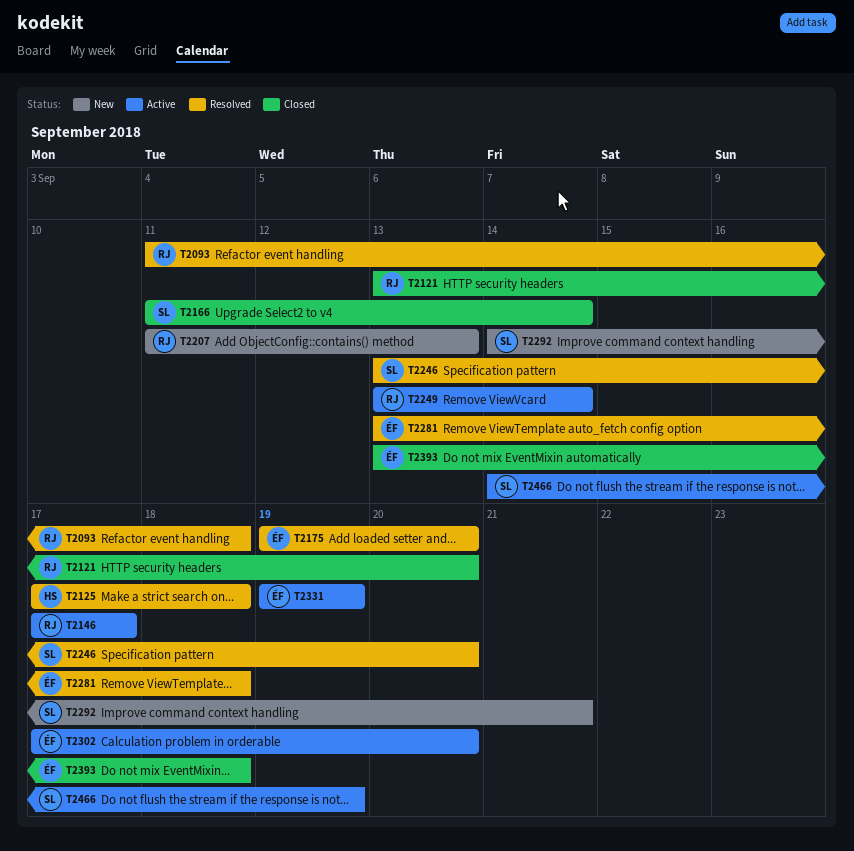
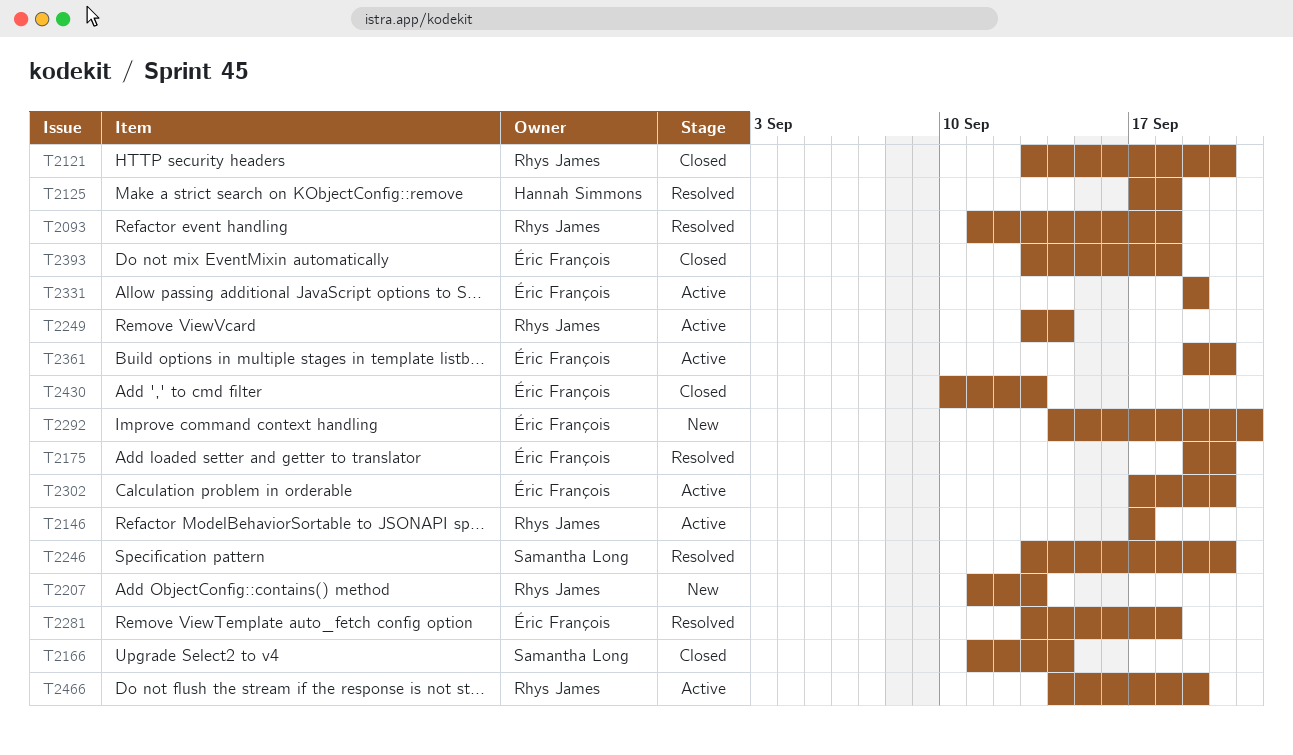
T2292, owner: Samantha Long -> Éric François
T2361: none -> present
T2430: none -> present
T2466, owner: Samantha Long -> Rhys James

